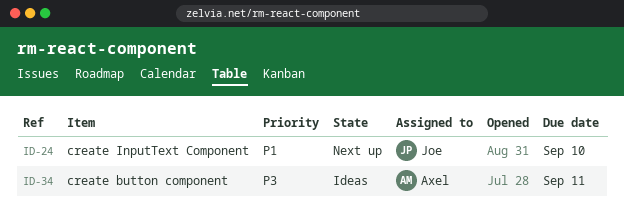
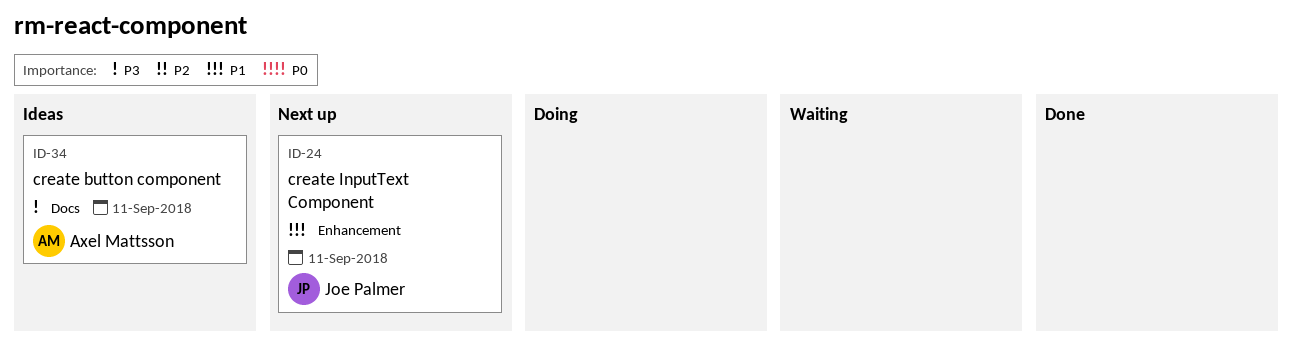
ID-24, due: Sep 10 -> Sep 11

